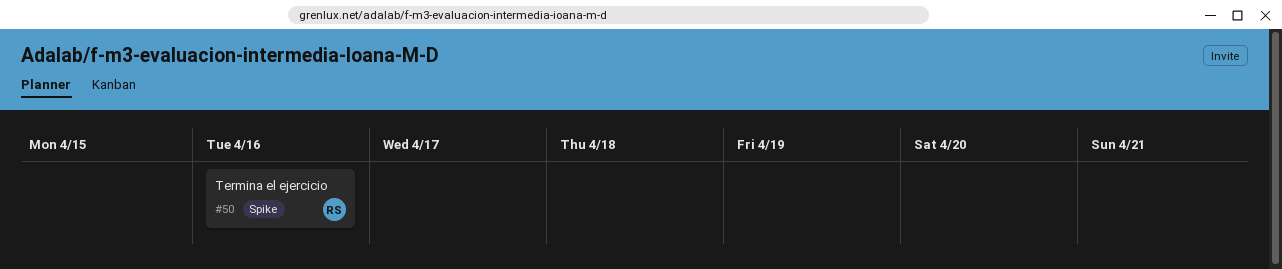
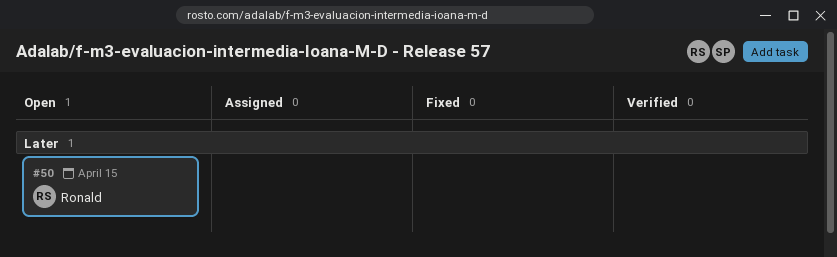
#50, due: Apr 16 -> Apr 15

